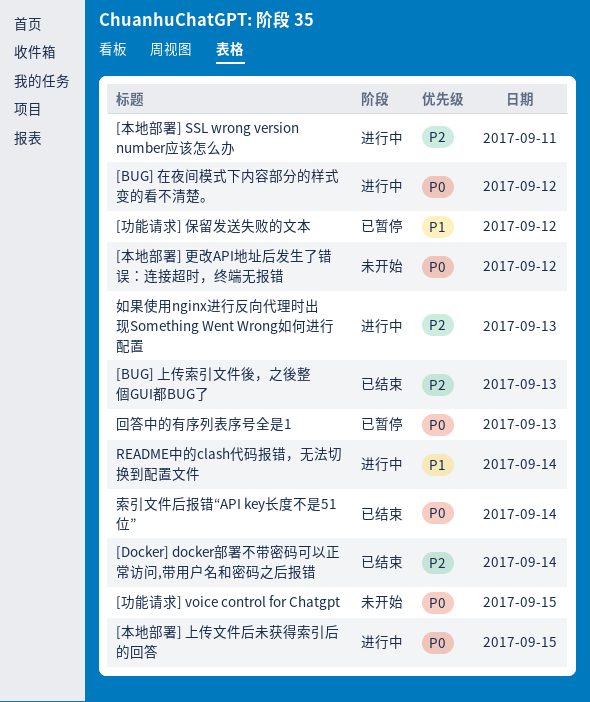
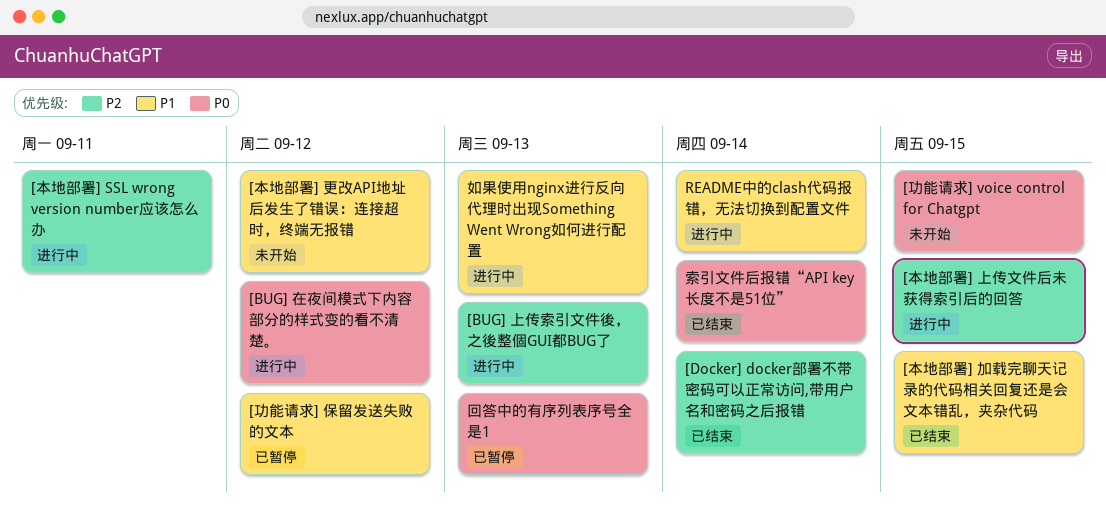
[BUG] 上传索引文件後，之後整個GUI都BUG了, status: 已结束 -> 进行中
[本地部署] 上传文件后未获得索引后的回答, priority: P0 -> P2
[本地部署] 加载完聊天记录的代码相关回复还是会文本错乱，夹杂代码: none -> present
[本地部署] 更改API地址后发生了错误：连接超时，终端无报错, priority: P0 -> P1
如果使用nginx进行反向代理时出现Something Went Wrong如何进行配置, priority: P2 -> P1

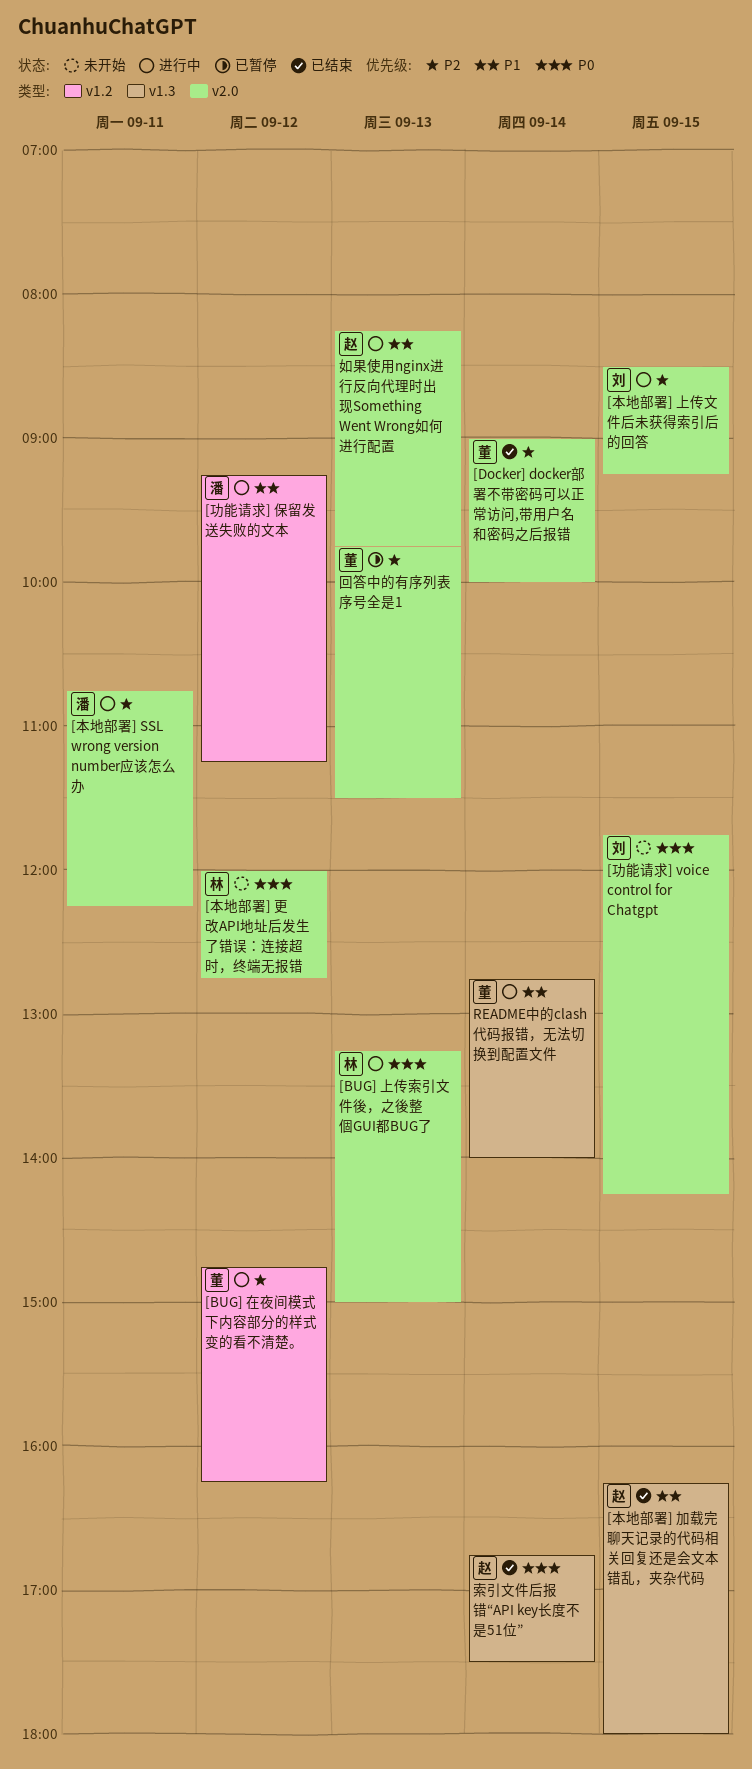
[BUG] 上传索引文件後，之後整個GUI都BUG了, priority: P2 -> P0
[BUG] 在夜间模式下内容部分的样式变的看不清楚。, priority: P0 -> P2
[功能请求] 保留发送失败的文本, status: 已暂停 -> 进行中
[本地部署] 更改API地址后发生了错误：连接超时，终端无报错, priority: P1 -> P0
回答中的有序列表序号全是1, priority: P0 -> P2

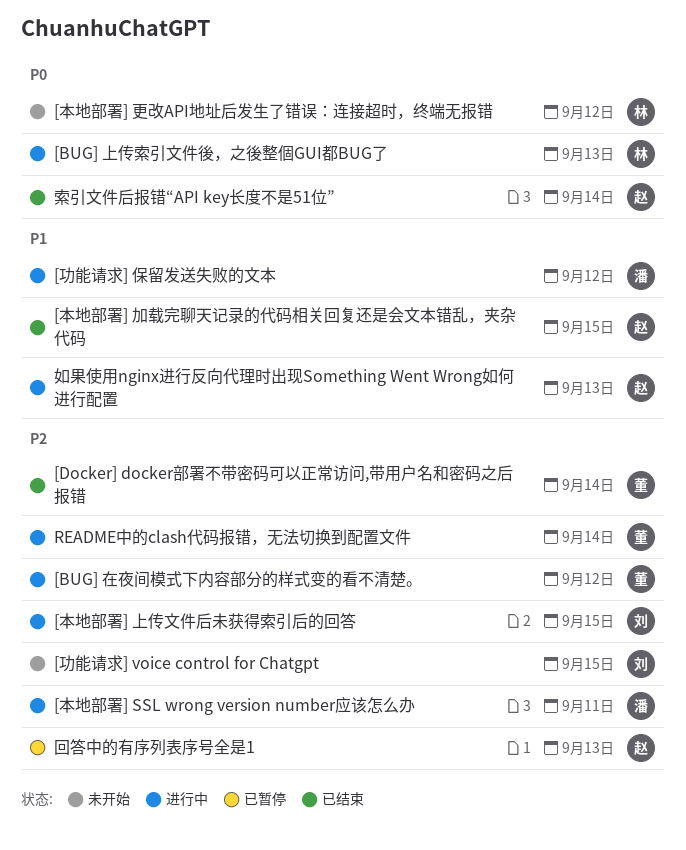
[功能请求] voice control for Chatgpt, priority: P0 -> P2
README中的clash代码报错，无法切换到配置文件, priority: P1 -> P2
回答中的有序列表序号全是1, owner: 董 -> 赵

